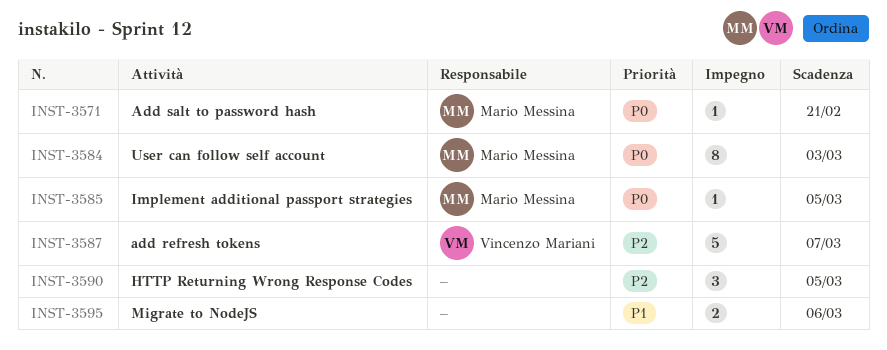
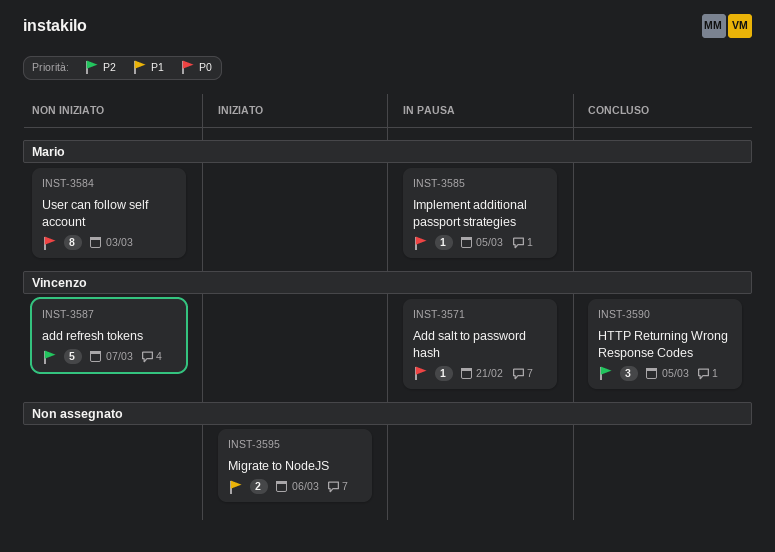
INST-3571, owner: Mario Messina -> Vincenzo Mariani
INST-3590, owner: none -> Vincenzo Mariani

